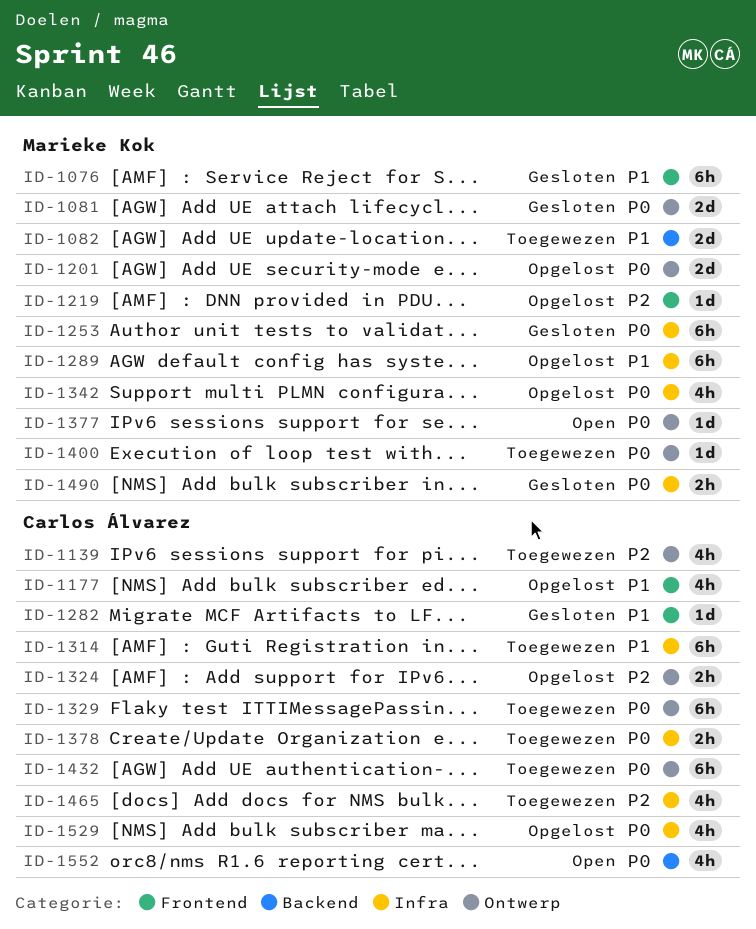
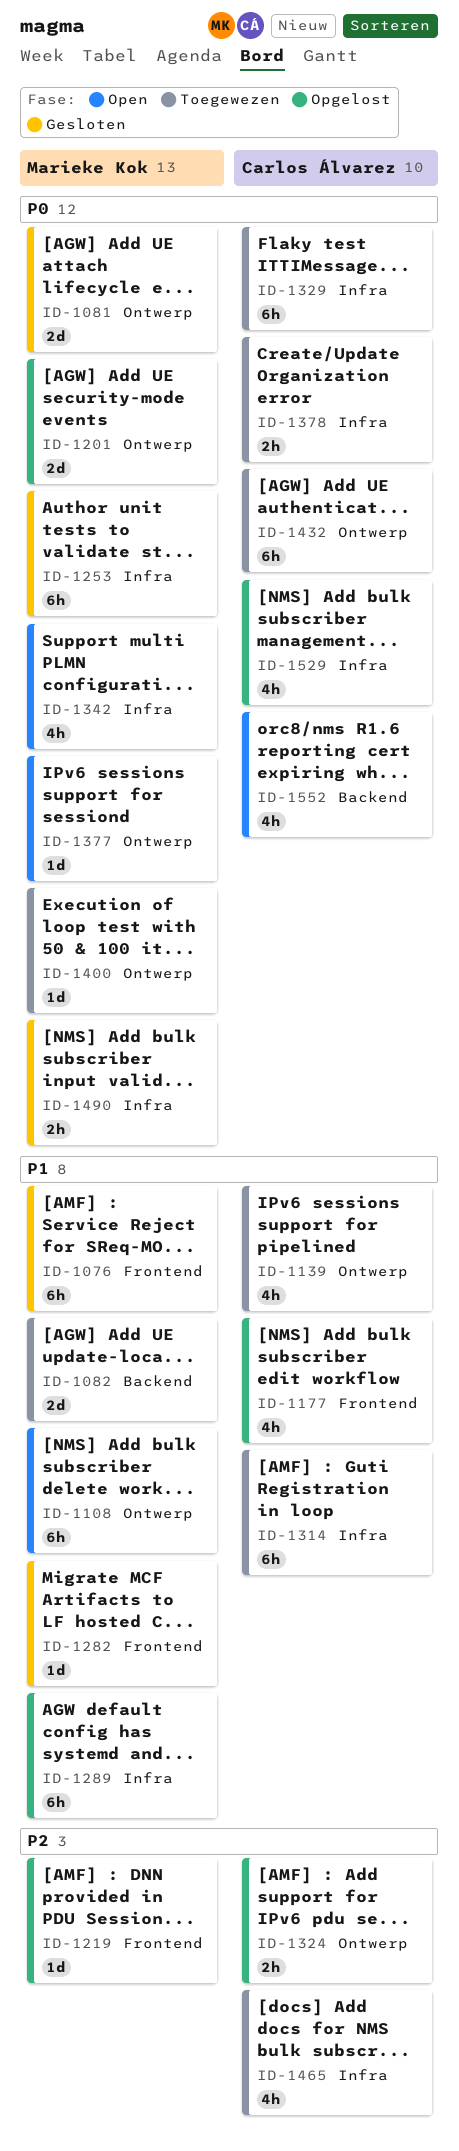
ID-1108: none -> present
ID-1139, priority: P2 -> P1
ID-1282, owner: Carlos Álvarez -> Marieke Kok
ID-1329, label: Ontwerp -> Infra
ID-1342, status: Opgelost -> Open

